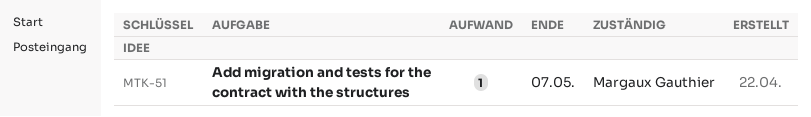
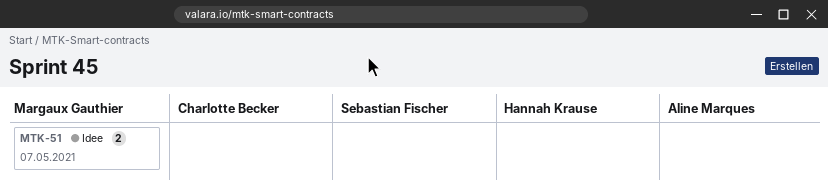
MTK-51, estimate: 1 -> 2

